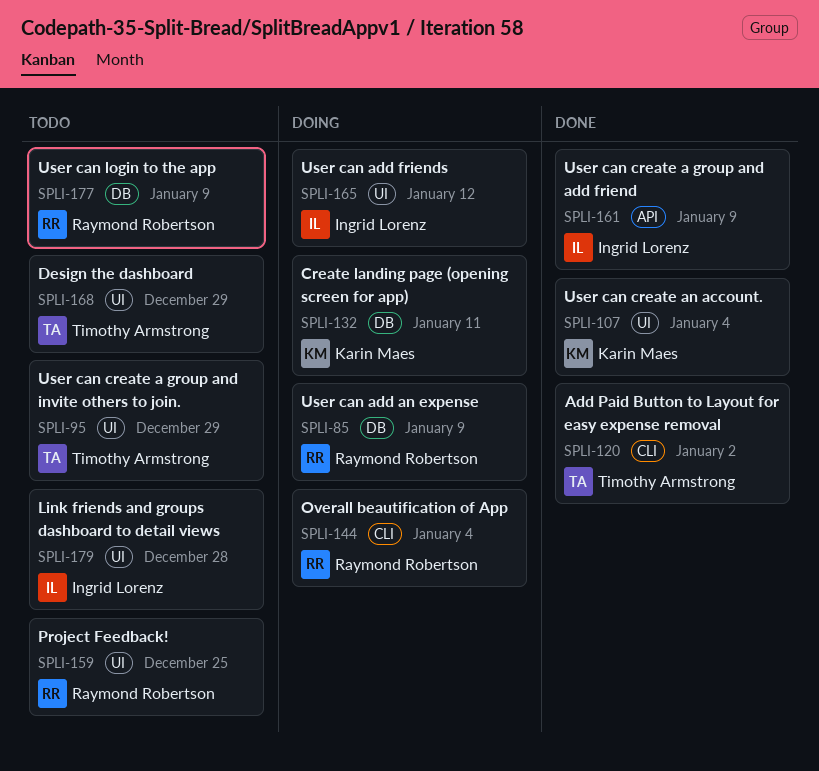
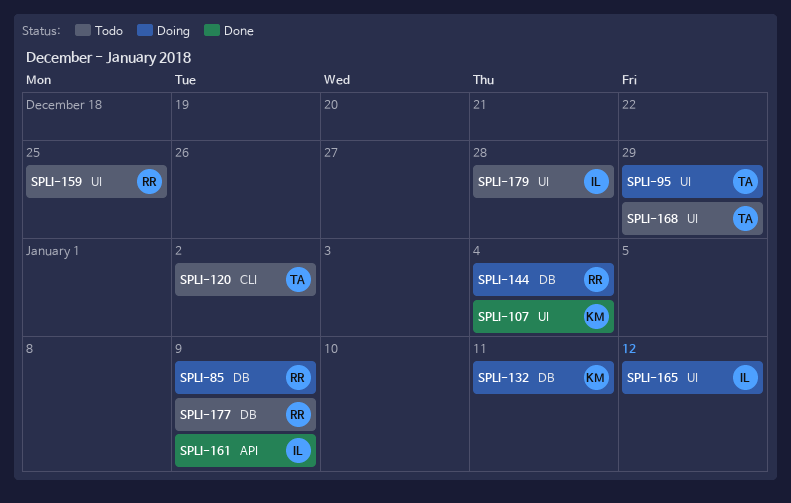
SPLI-95, status: Todo -> Doing
SPLI-120, status: Done -> Todo
SPLI-144, label: CLI -> DB

